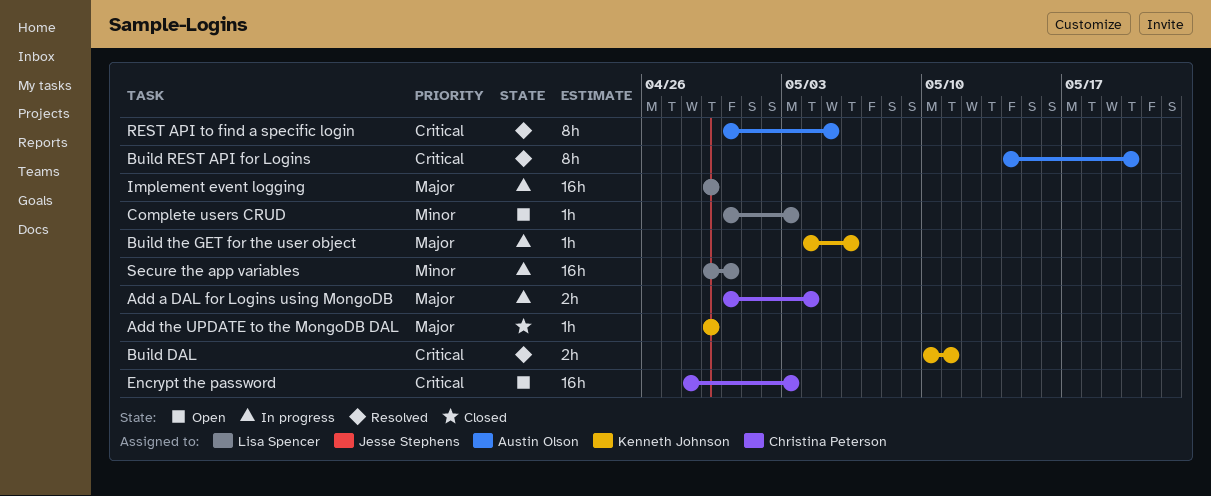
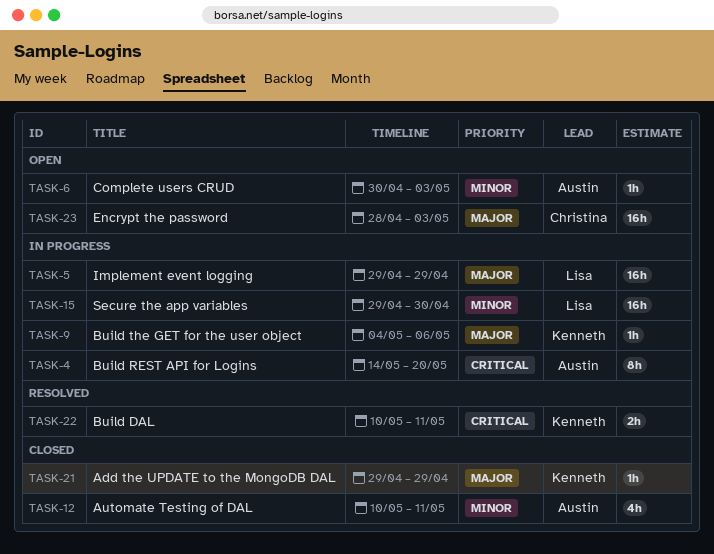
Add a DAL for Logins using MongoDB: present -> none
Automate Testing of DAL: none -> present
Build REST API for Logins, status: Resolved -> In progress
Complete users CRUD, owner: Lisa Spencer -> Austin Olson
Encrypt the password, priority: Critical -> Major
REST API to find a specific login: present -> none

